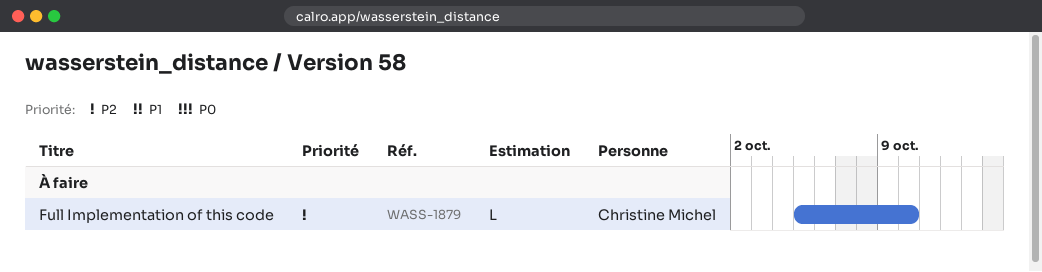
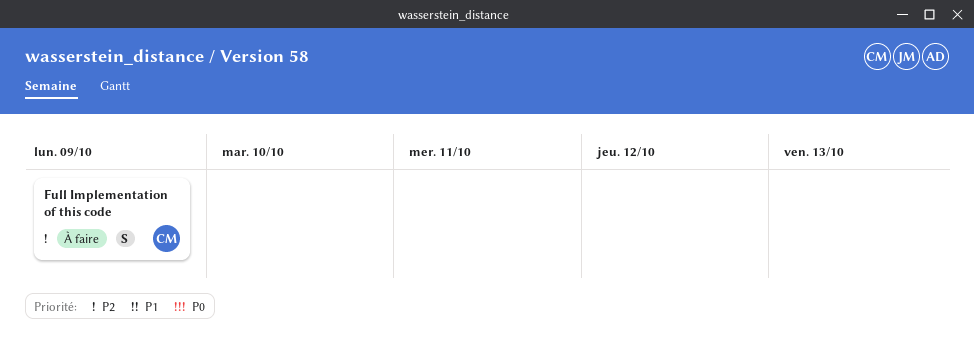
Full Implementation of this code, estimate: L -> S
Full Implementation of this code, due: Oct 10 -> Oct 9

